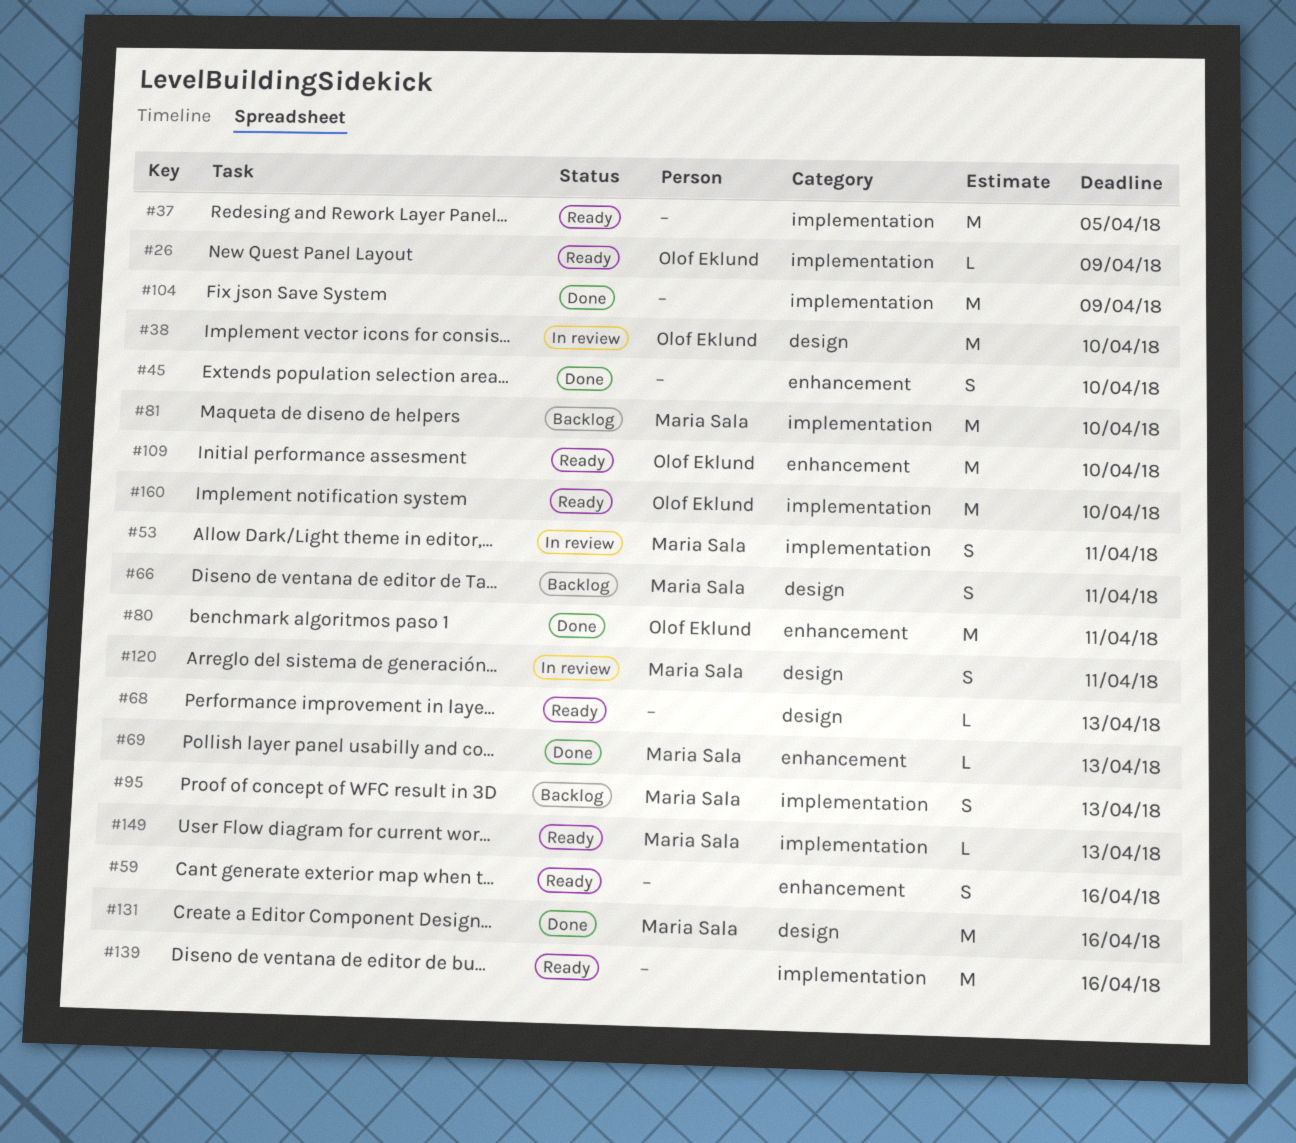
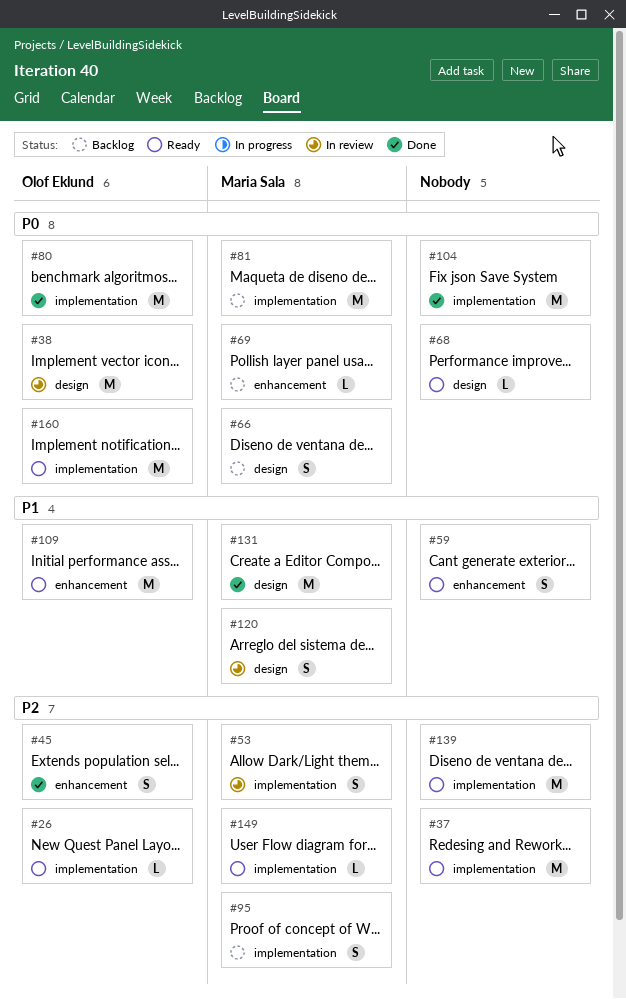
#45, owner: none -> Olof Eklund
#69, status: Done -> Backlog
#80, label: enhancement -> implementation

